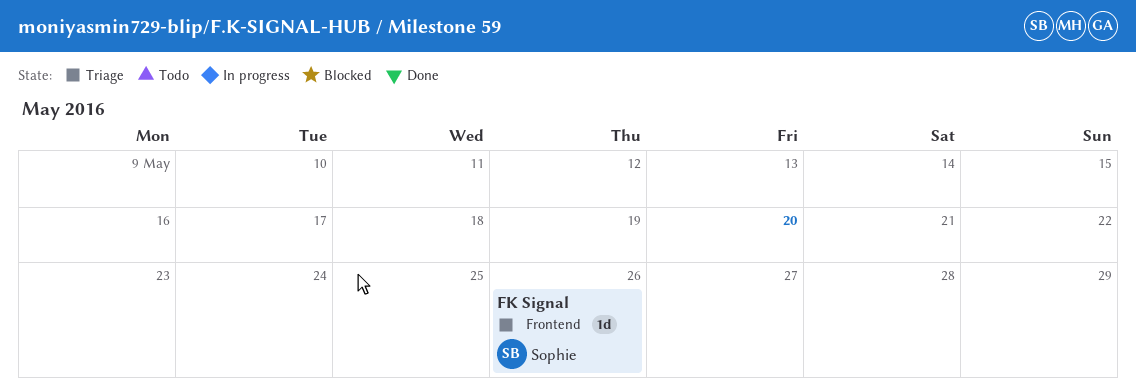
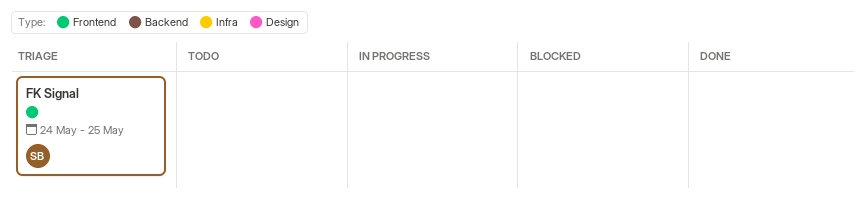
FK Signal, due: May 26 -> May 25

